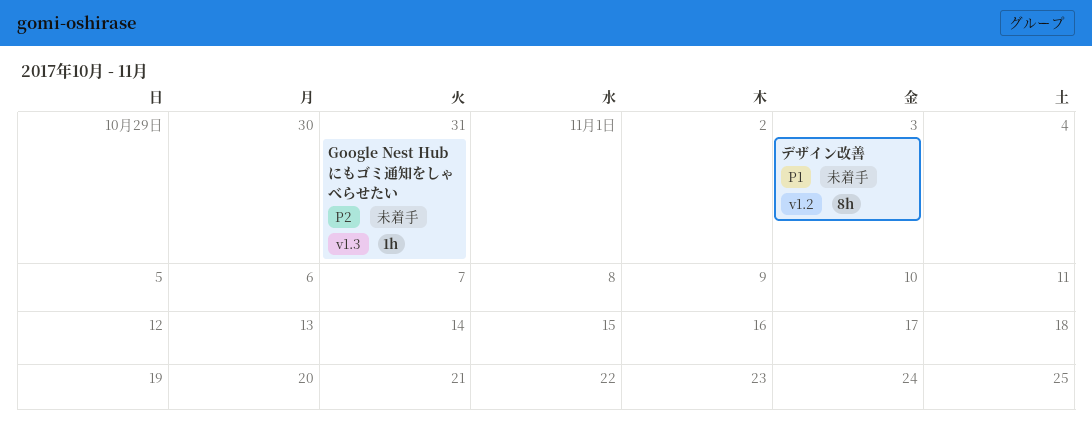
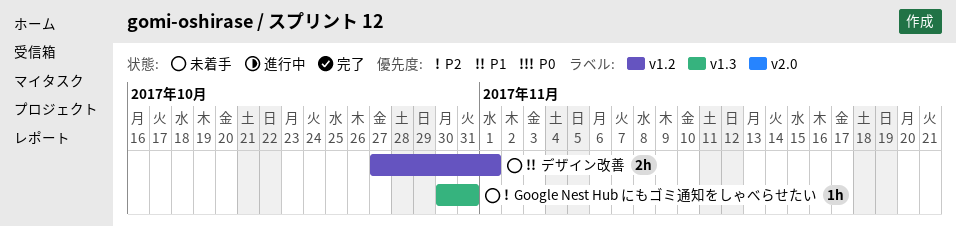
デザイン改善, estimate: 8h -> 2h
デザイン改善, due: Nov 3 -> Nov 1

